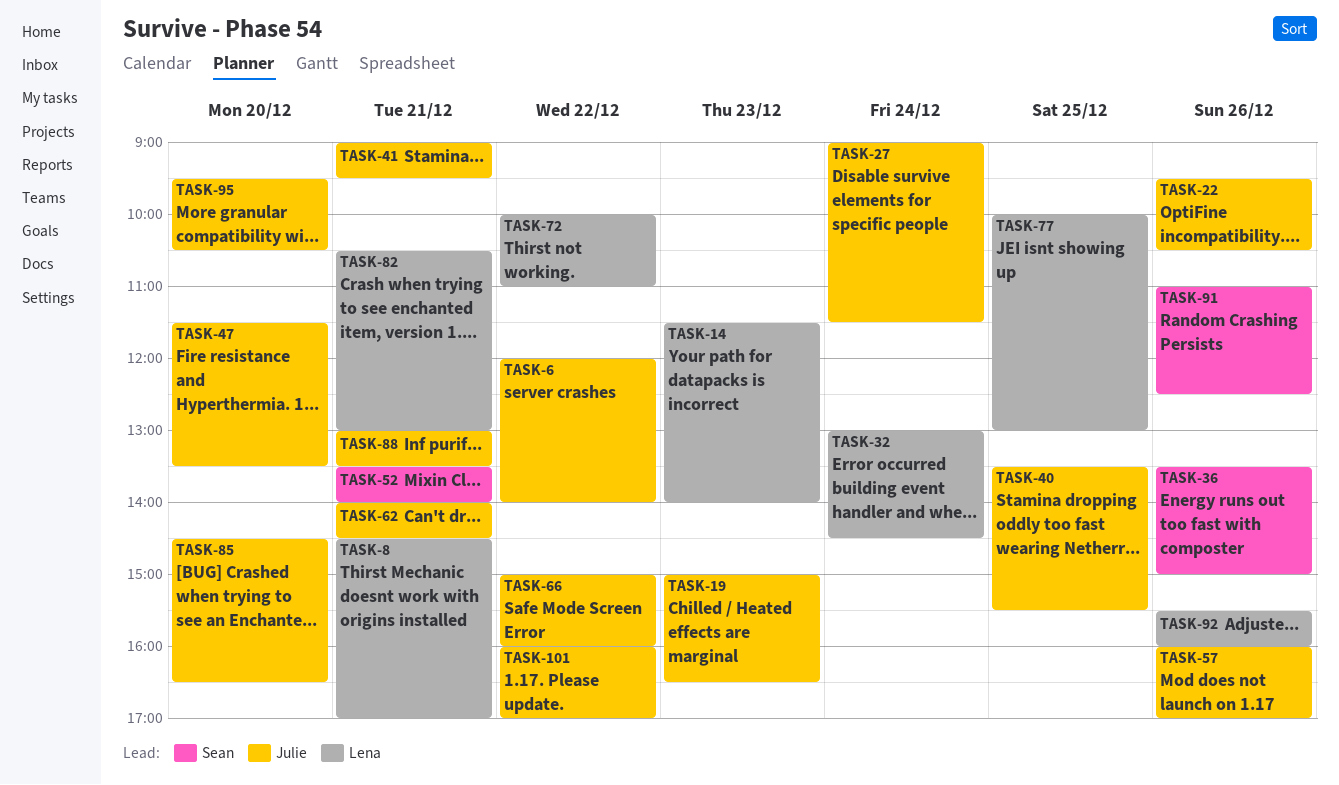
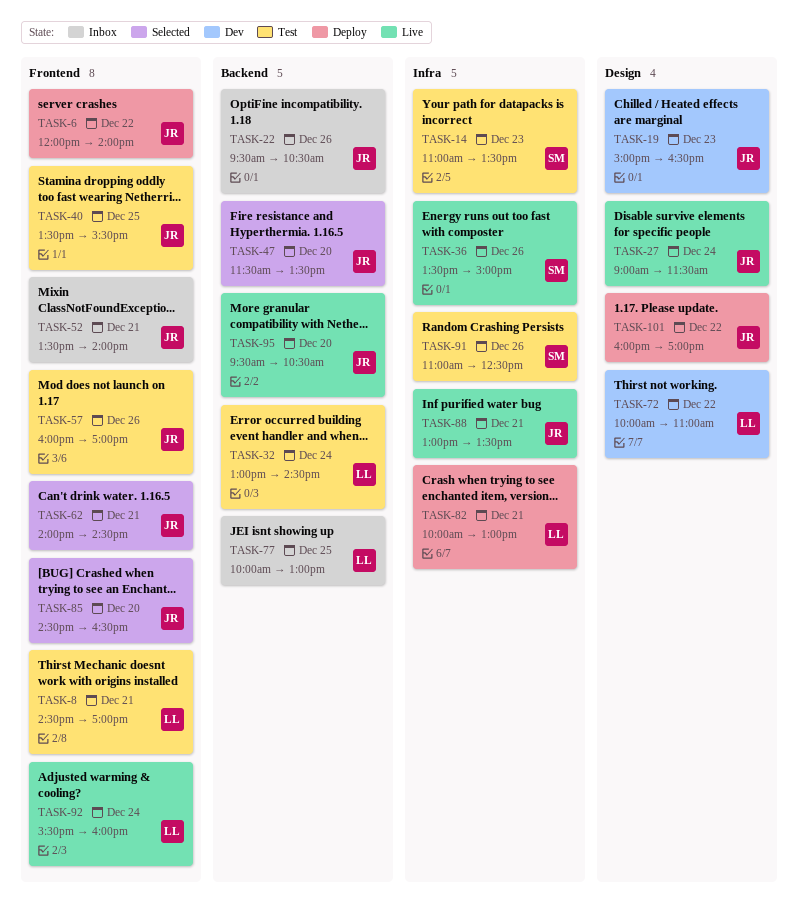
TASK-14, owner: Lena -> Sean
TASK-14, begins: 11:30 -> 11:00
TASK-14, ends: 14:00 -> 13:30
TASK-41: present -> none
TASK-52, owner: Sean -> Julie
TASK-66: present -> none
TASK-82, begins: 10:30 -> 10:00
TASK-92, day: Dec 26 -> Dec 24

